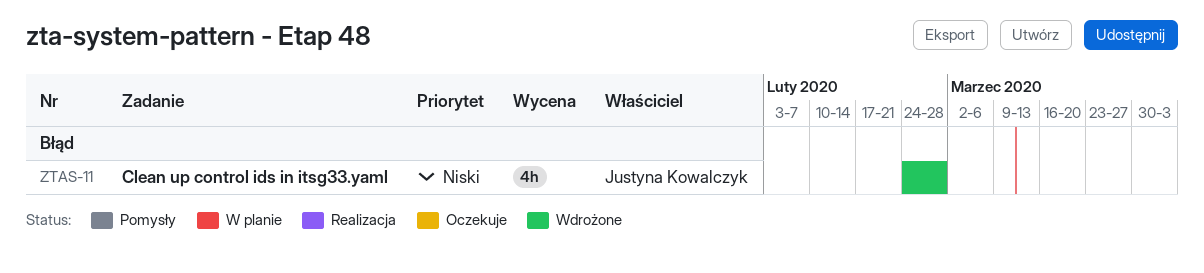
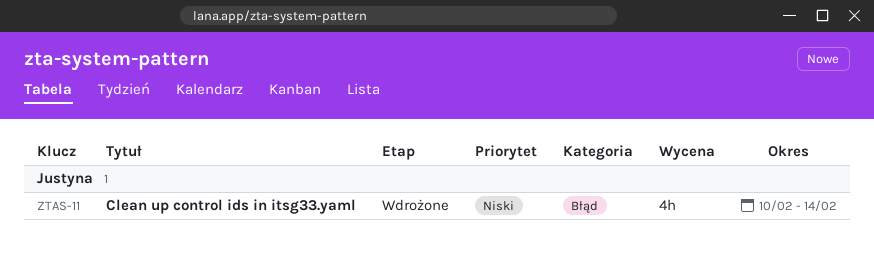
ZTAS-11, start: Feb 24 -> Feb 10
ZTAS-11, due: Feb 28 -> Feb 14

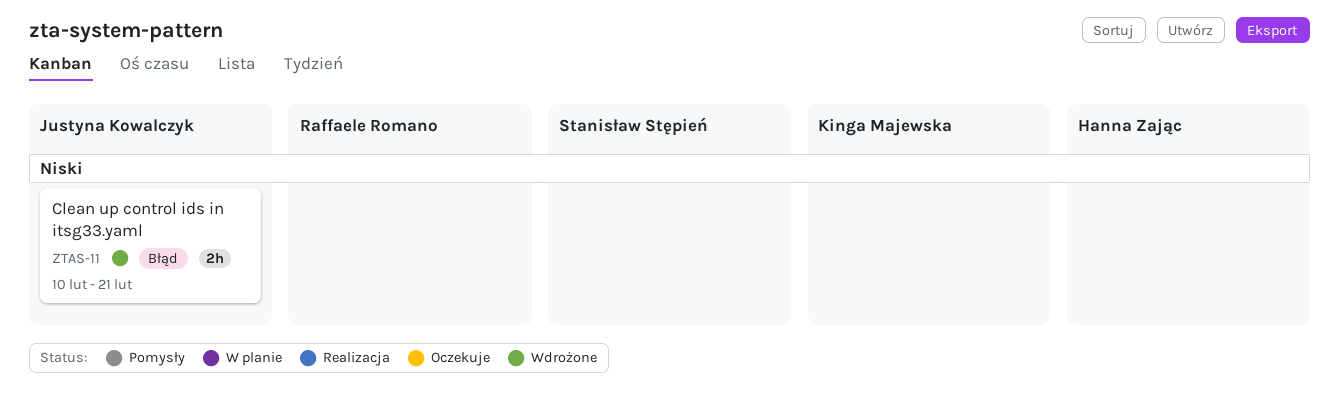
ZTAS-11, estimate: 4h -> 2h
ZTAS-11, due: Feb 14 -> Feb 21

